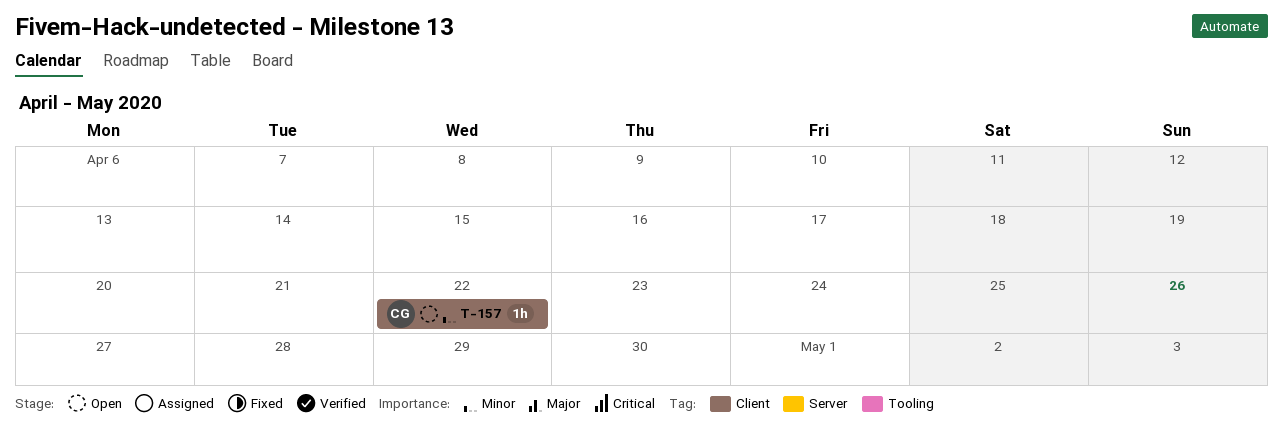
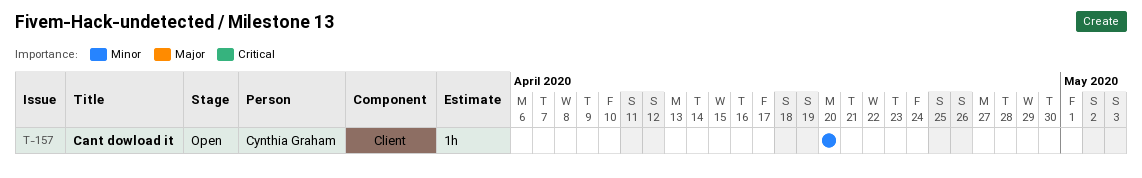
T-157, start: Apr 22 -> Apr 20
T-157, due: Apr 22 -> Apr 20

